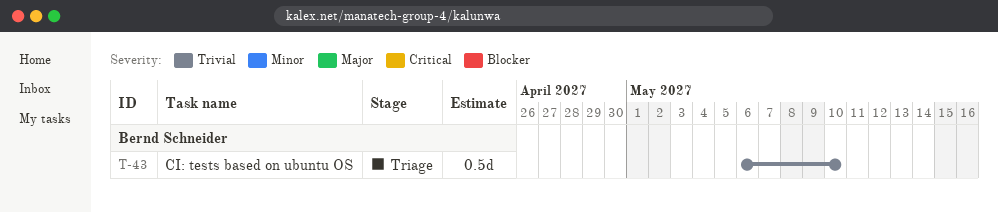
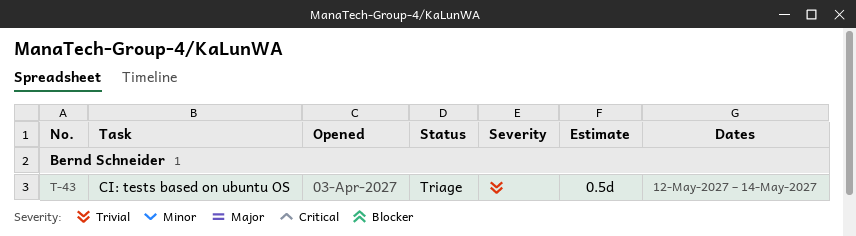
T-43, start: May 6 -> May 12
T-43, due: May 10 -> May 14

